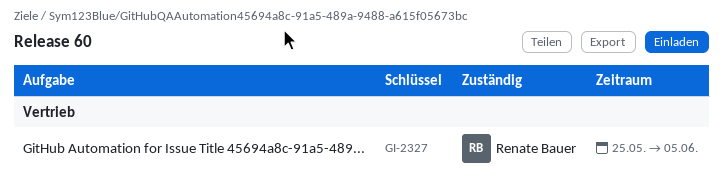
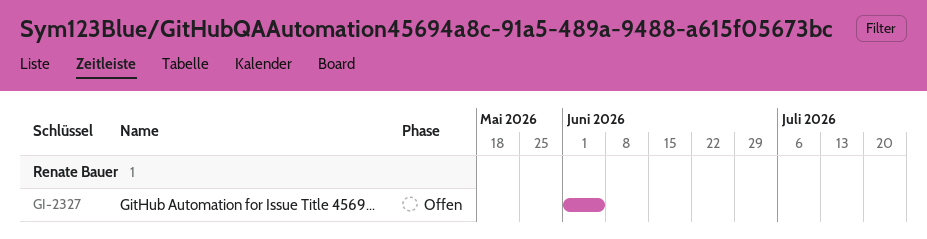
GI-2327, start: May 25 -> Jun 1

